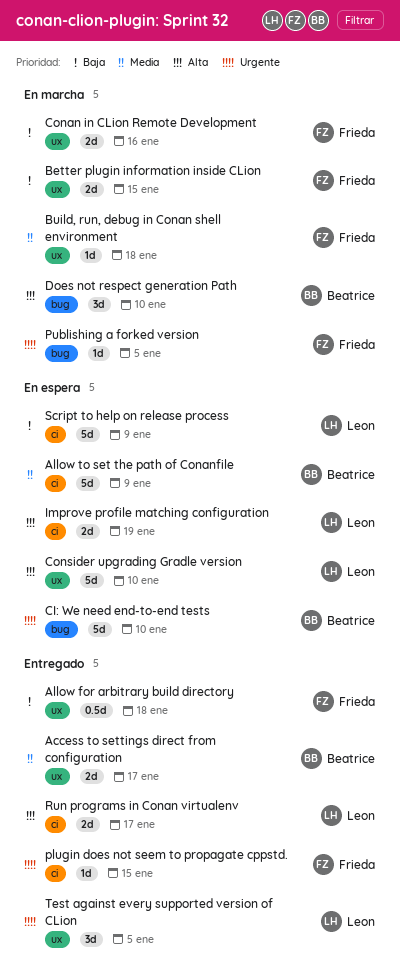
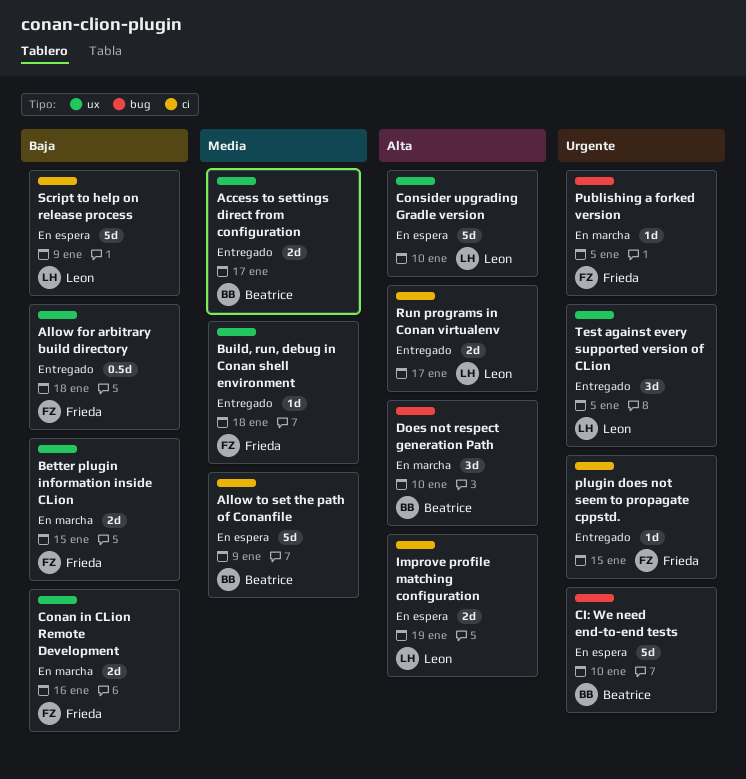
Build, run, debug in Conan shell environment, status: En marcha -> Entregado

